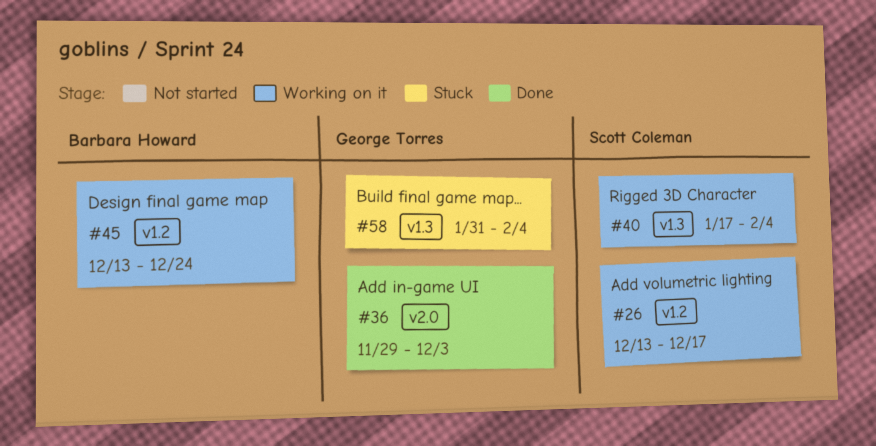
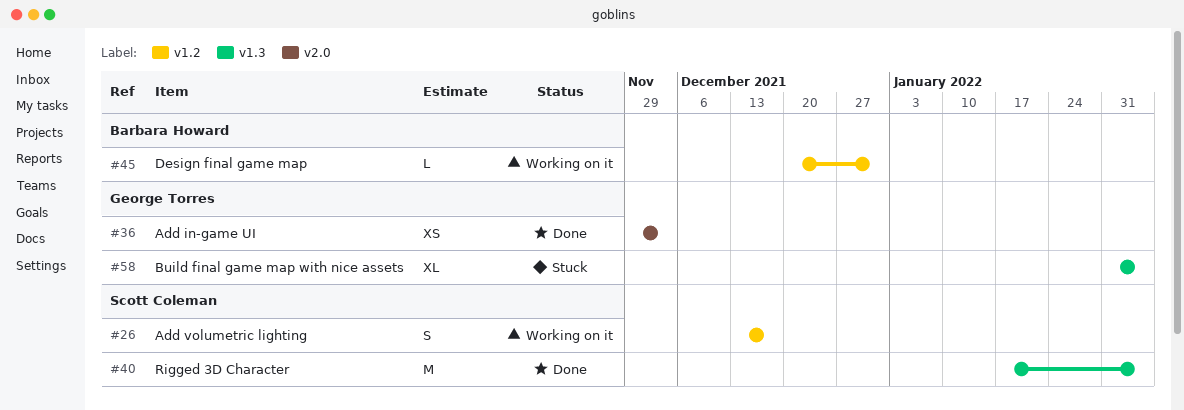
#40, status: Working on it -> Done
#45, start: Dec 13 -> Dec 20
#45, due: Dec 24 -> Dec 31

